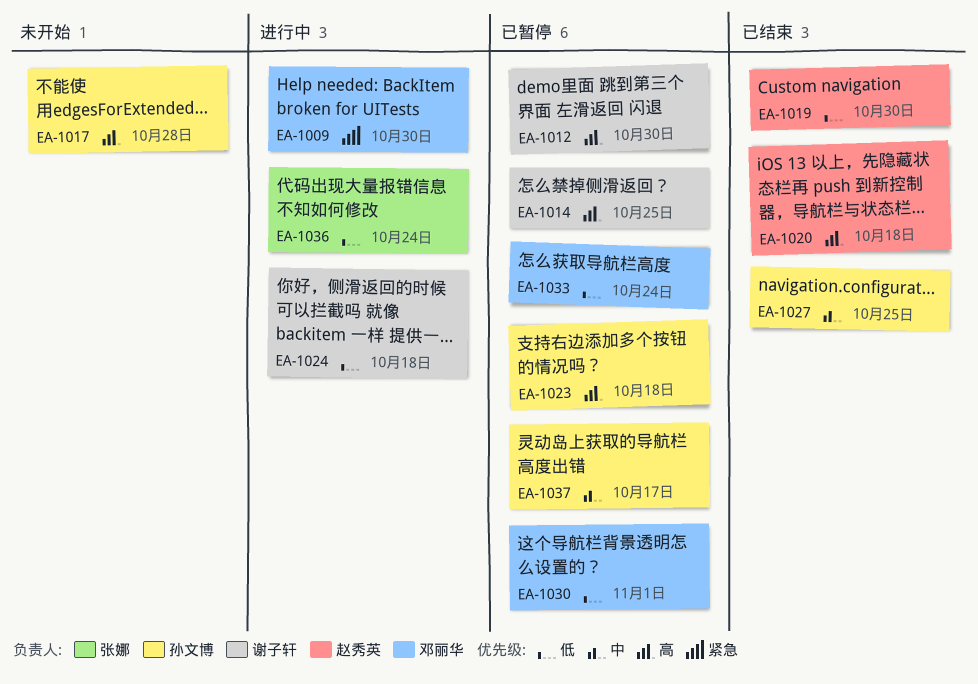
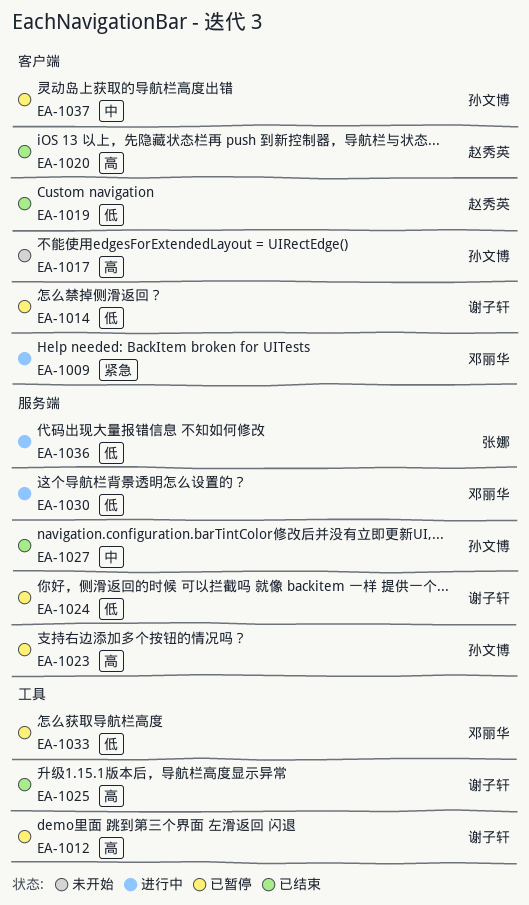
EA-1014, priority: 高 -> 低
EA-1024, status: 进行中 -> 已暂停
EA-1025: none -> present
EA-1030, status: 已暂停 -> 进行中

